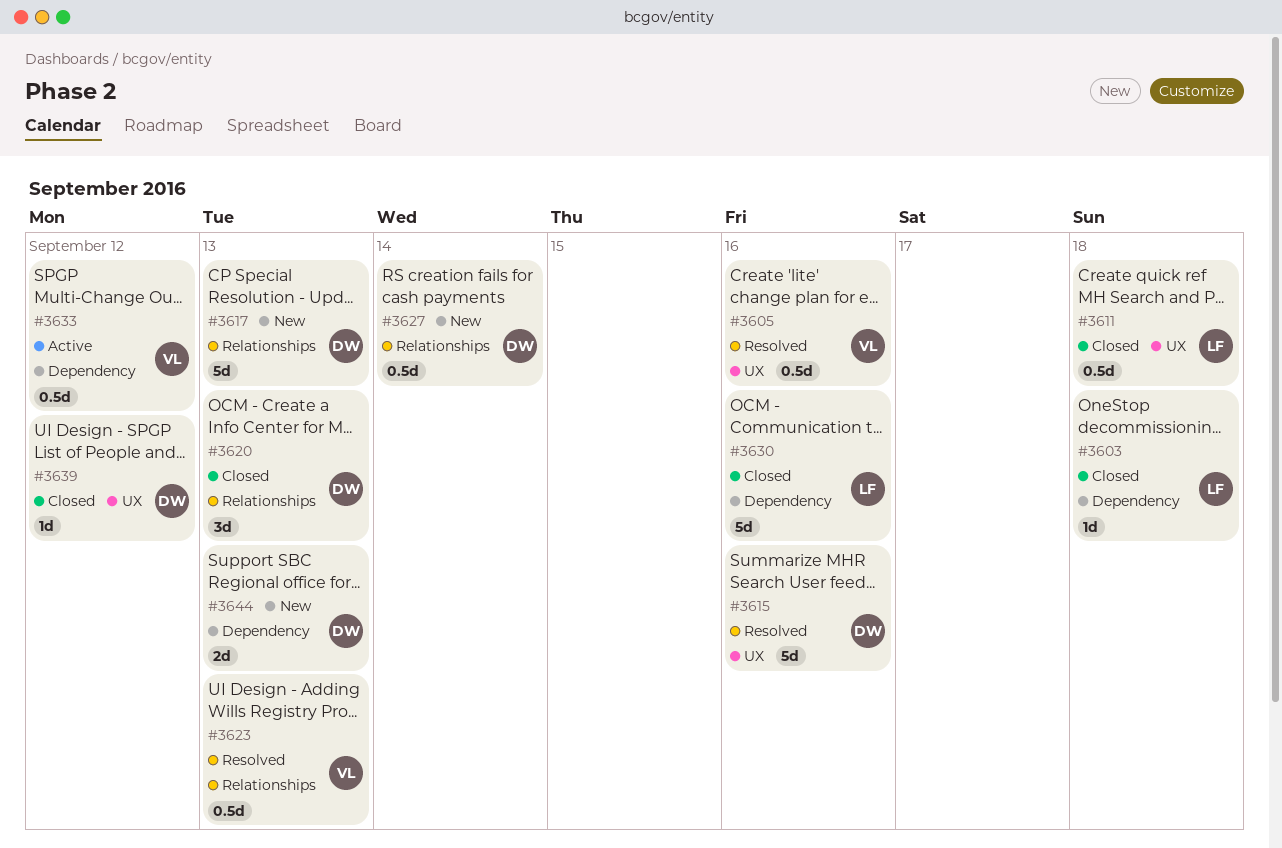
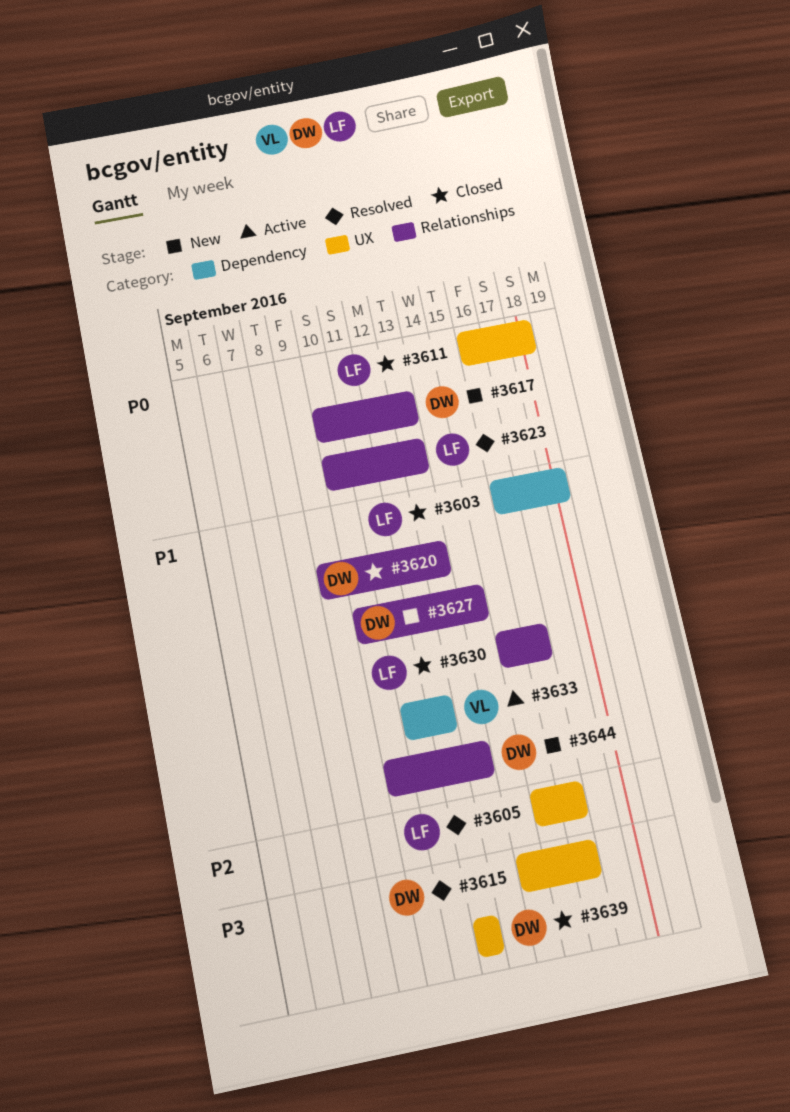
#3605, owner: VL -> LF
#3623, owner: VL -> LF
#3630, label: Dependency -> Relationships
#3644, label: Dependency -> Relationships

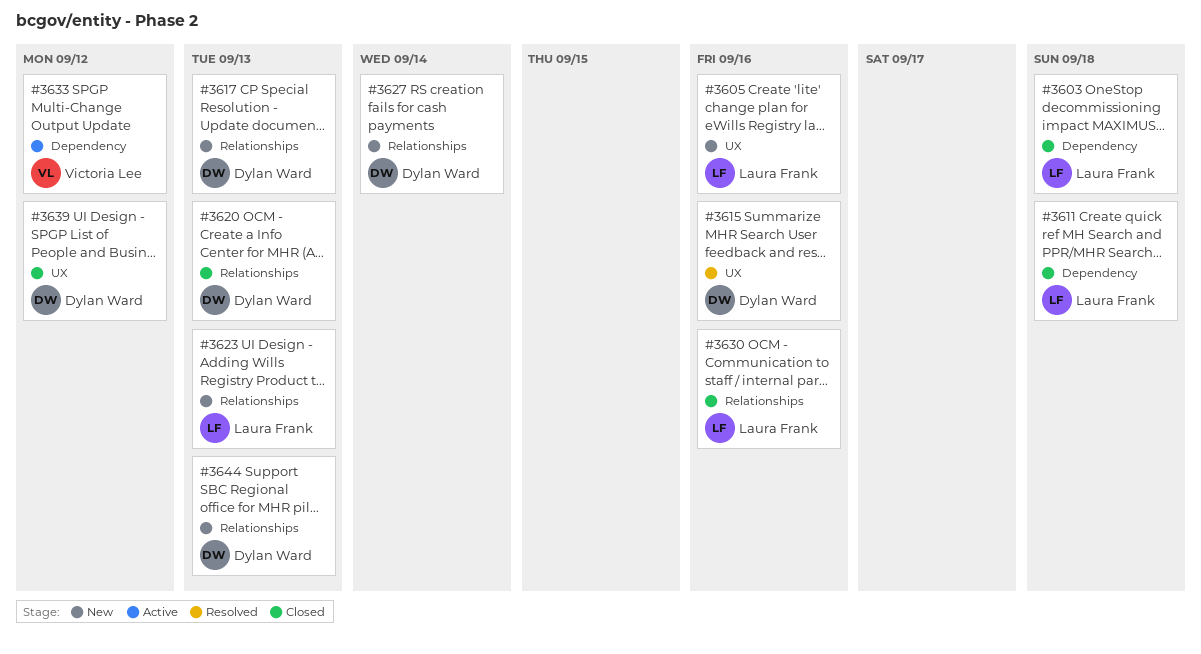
#3605, status: Resolved -> New
#3611, label: UX -> Dependency
#3623, status: Resolved -> New

